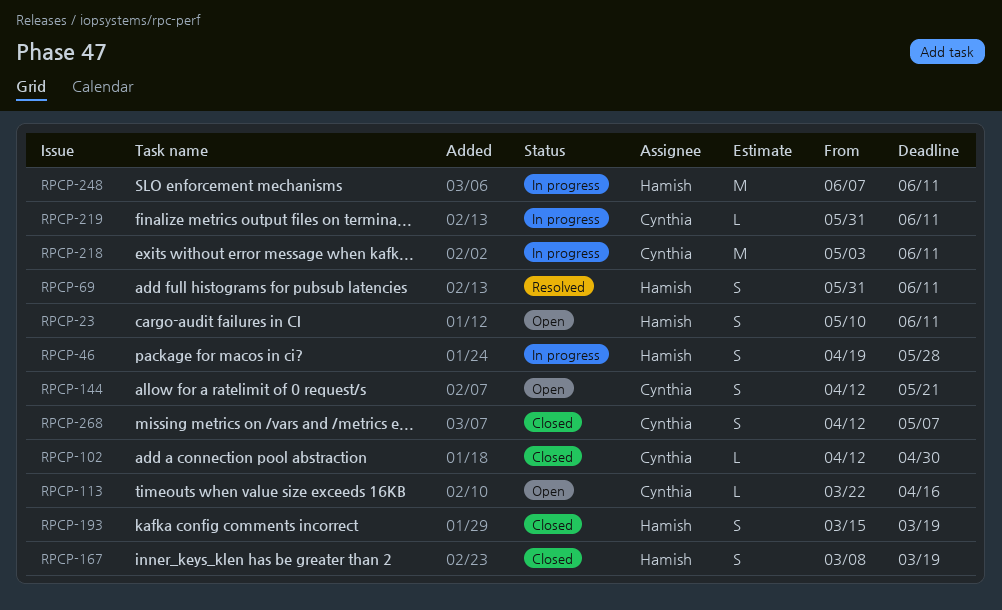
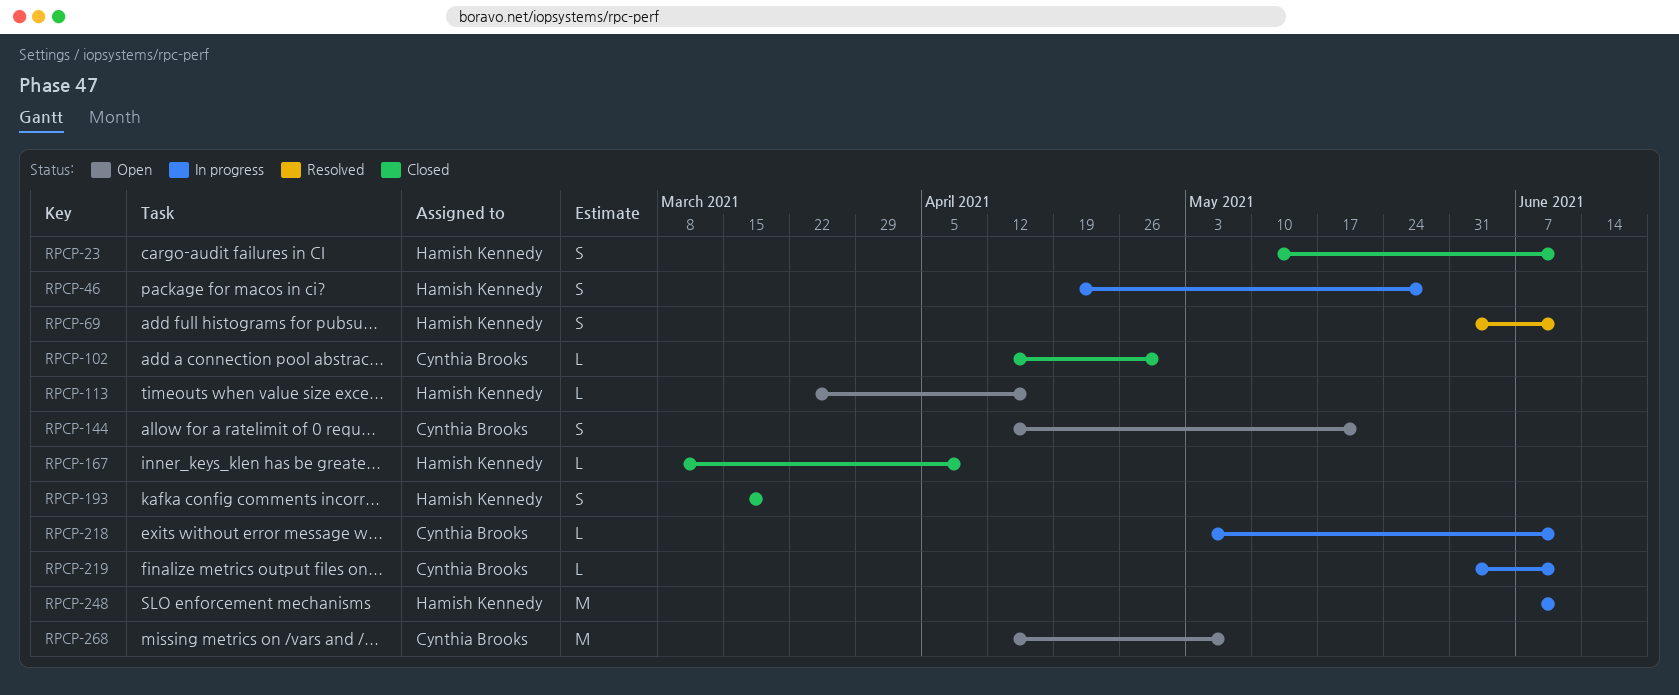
RPCP-23, status: Open -> Closed
RPCP-113, owner: Cynthia Brooks -> Hamish Kennedy
RPCP-167, estimate: S -> L
RPCP-167, due: Mar 19 -> Apr 9
RPCP-218, estimate: M -> L
RPCP-268, status: Closed -> Open
RPCP-268, estimate: S -> M

